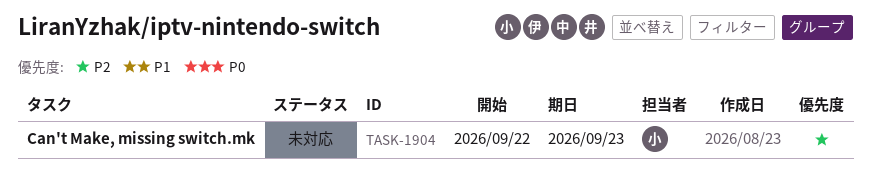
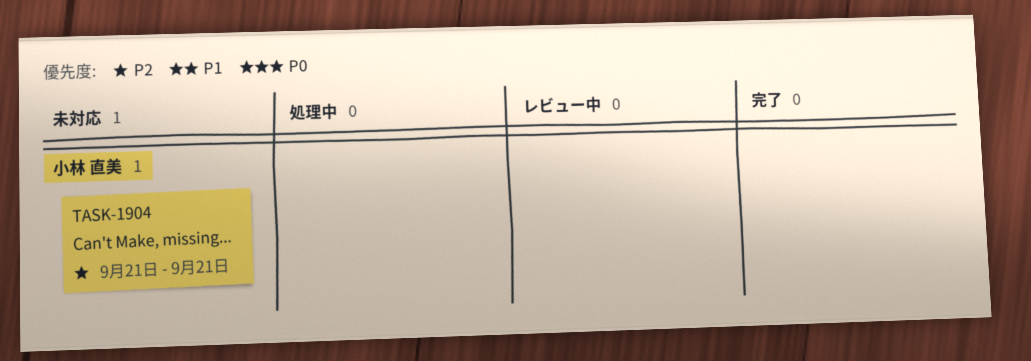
TASK-1904, start: Sep 22 -> Sep 21
TASK-1904, due: Sep 23 -> Sep 21

